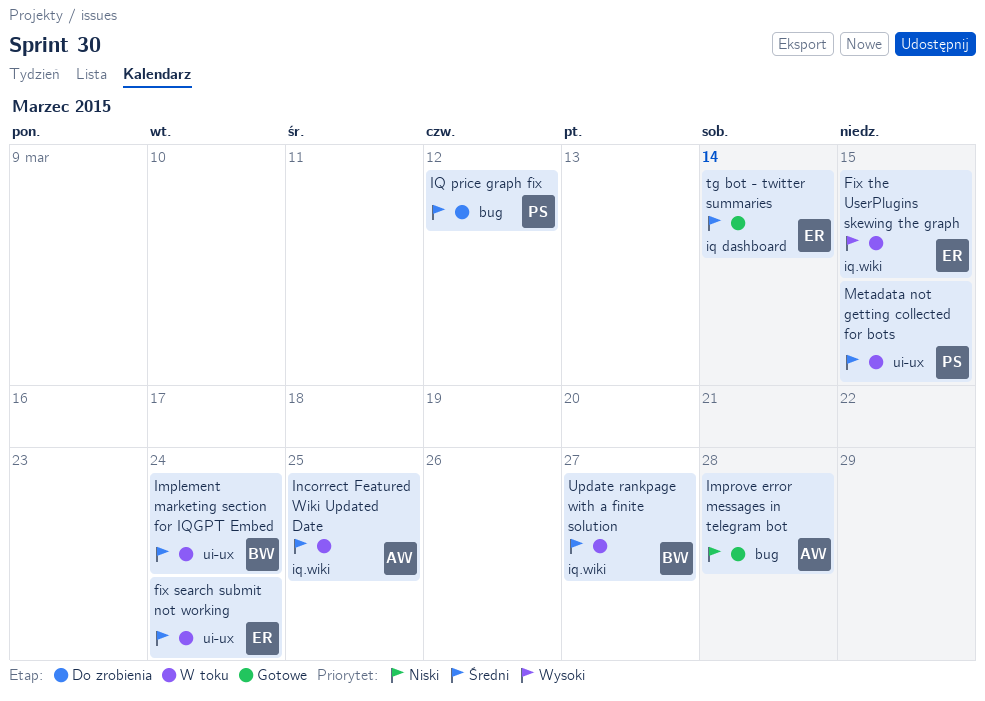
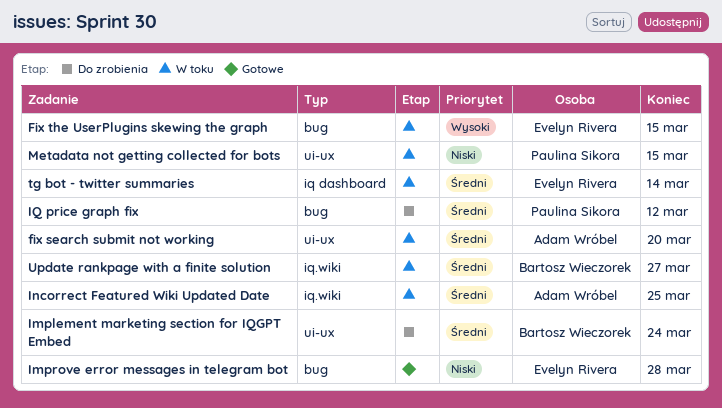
fix search submit not working, owner: Evelyn Rivera -> Adam Wróbel
fix search submit not working, due: Mar 24 -> Mar 20
Fix the UserPlugins skewing the graph, label: iq.wiki -> bug
Implement marketing section for IQGPT Embed, status: W toku -> Do zrobienia
Improve error messages in telegram bot, owner: Adam Wróbel -> Evelyn Rivera
Metadata not getting collected for bots, priority: Średni -> Niski
tg bot - twitter summaries, status: Gotowe -> W toku

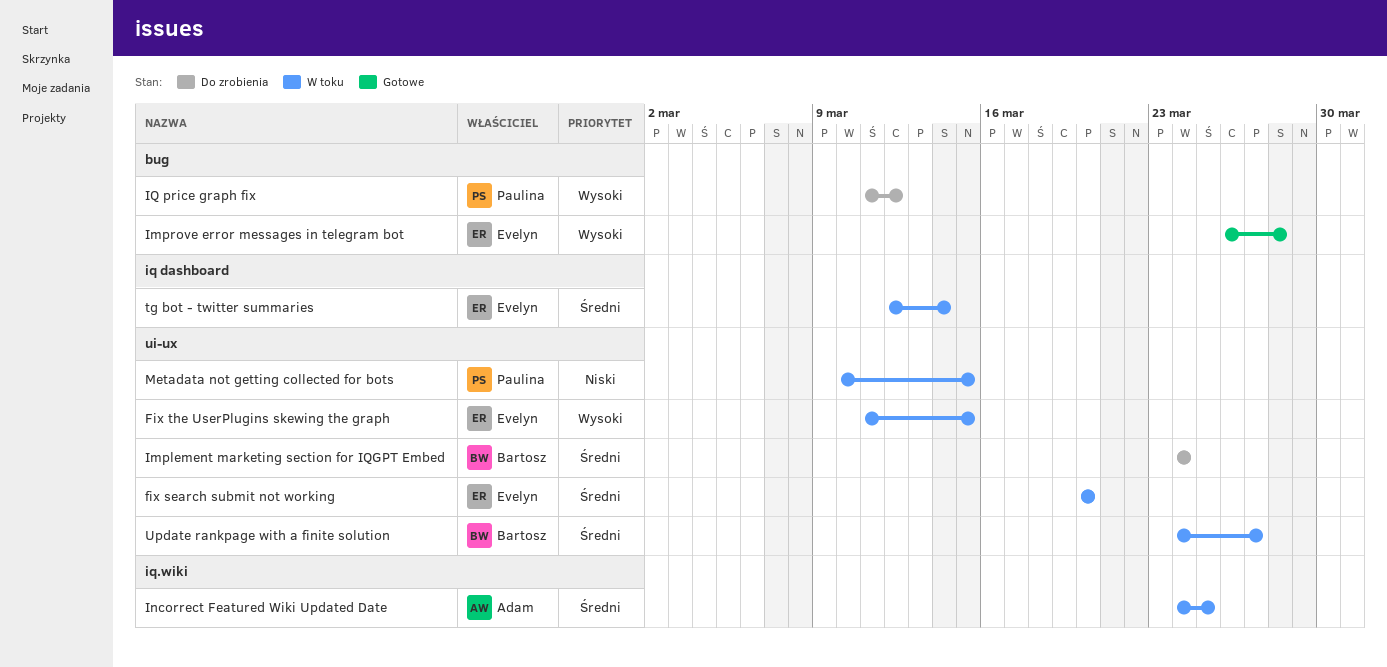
fix search submit not working, owner: Adam Wróbel -> Evelyn Rivera
Fix the UserPlugins skewing the graph, label: bug -> ui-ux
Improve error messages in telegram bot, priority: Niski -> Wysoki
IQ price graph fix, priority: Średni -> Wysoki
Update rankpage with a finite solution, label: iq.wiki -> ui-ux

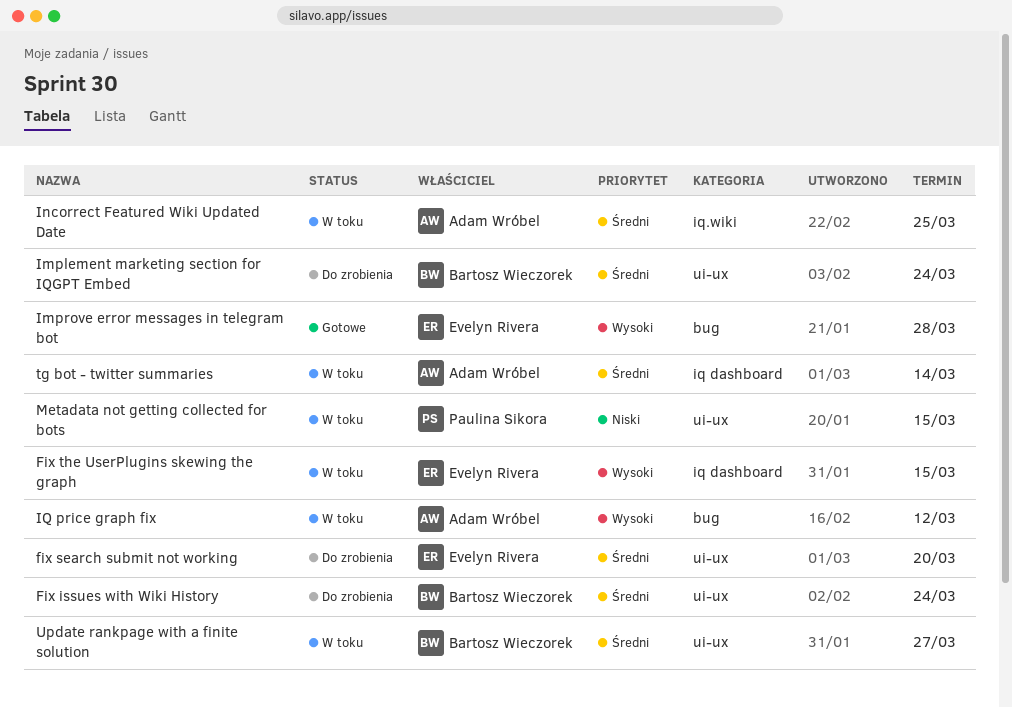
Fix issues with Wiki History: none -> present
fix search submit not working, status: W toku -> Do zrobienia
Fix the UserPlugins skewing the graph, label: ui-ux -> iq dashboard
IQ price graph fix, status: Do zrobienia -> W toku
IQ price graph fix, owner: Paulina Sikora -> Adam Wróbel
tg bot - twitter summaries, owner: Evelyn Rivera -> Adam Wróbel

